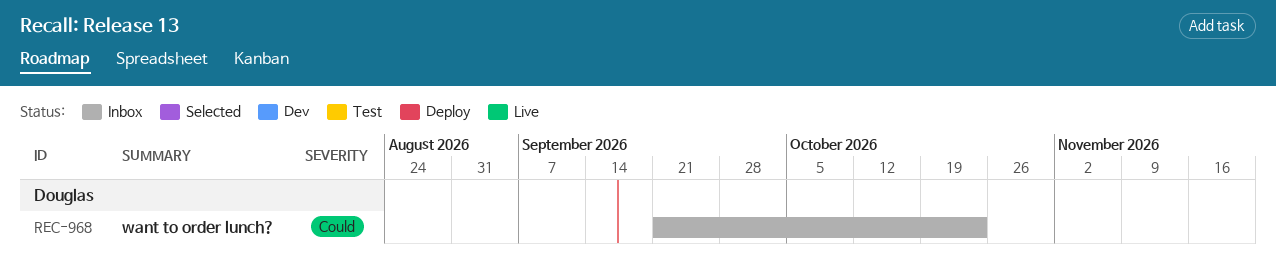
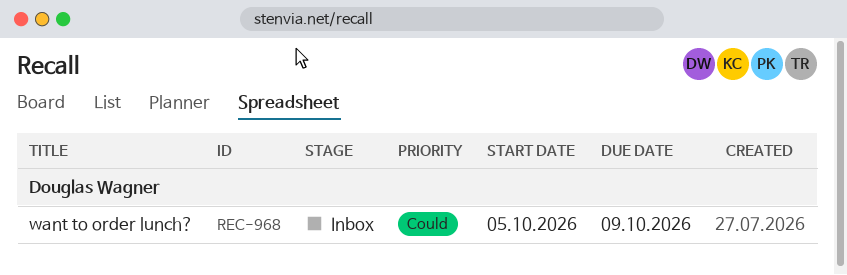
REC-968, start: Sep 21 -> Oct 5
REC-968, due: Oct 23 -> Oct 9

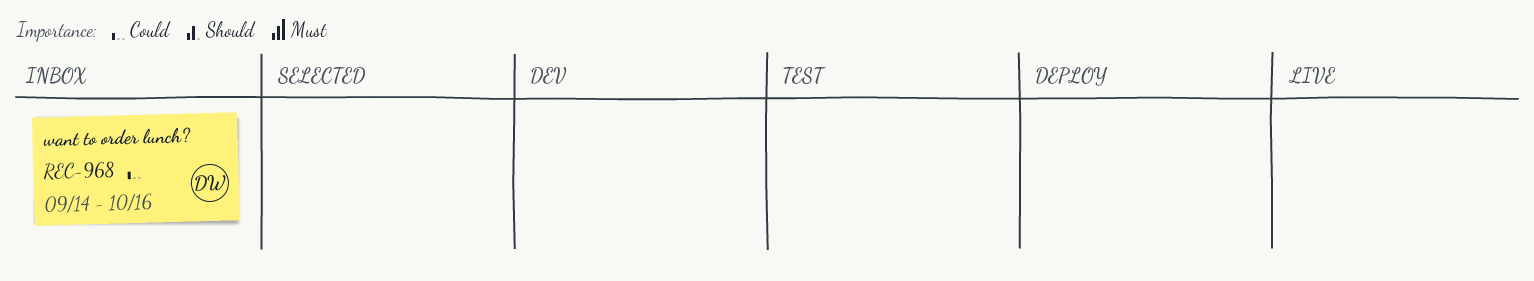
REC-968, start: Oct 5 -> Sep 14
REC-968, due: Oct 9 -> Oct 16

